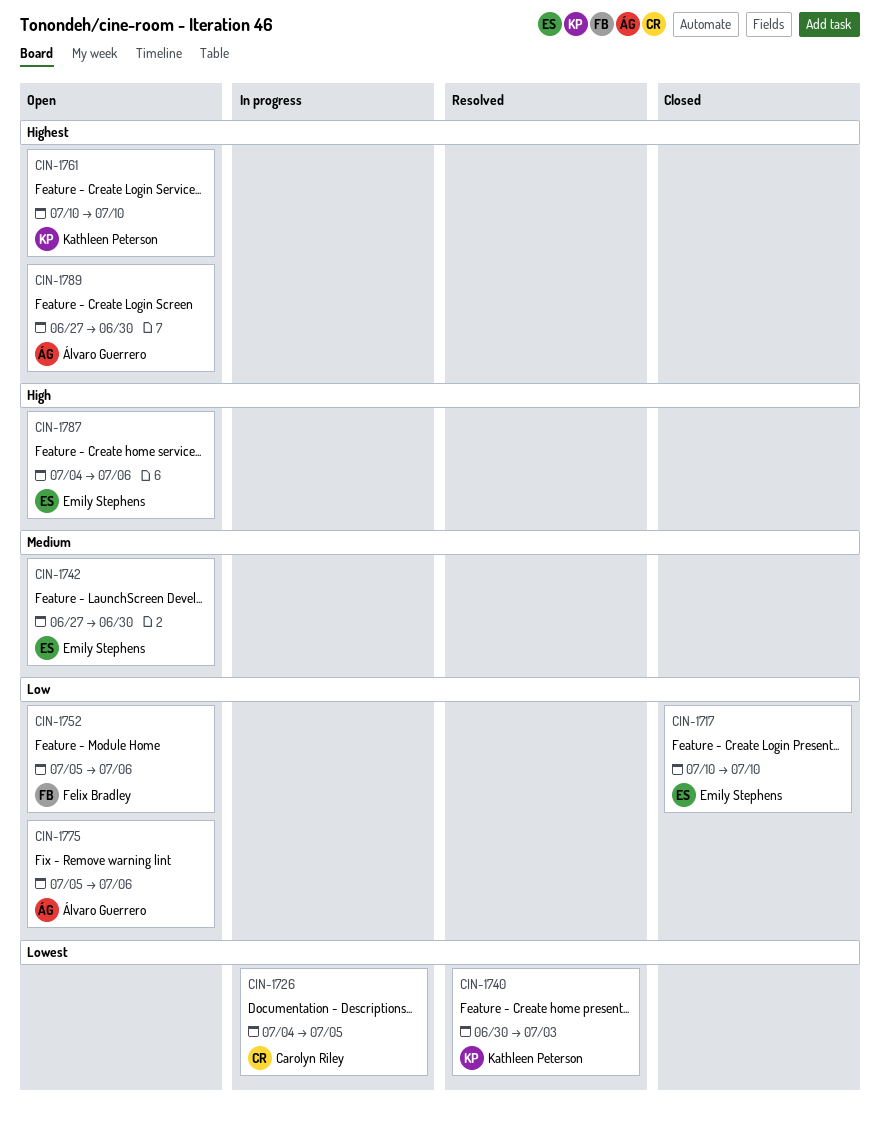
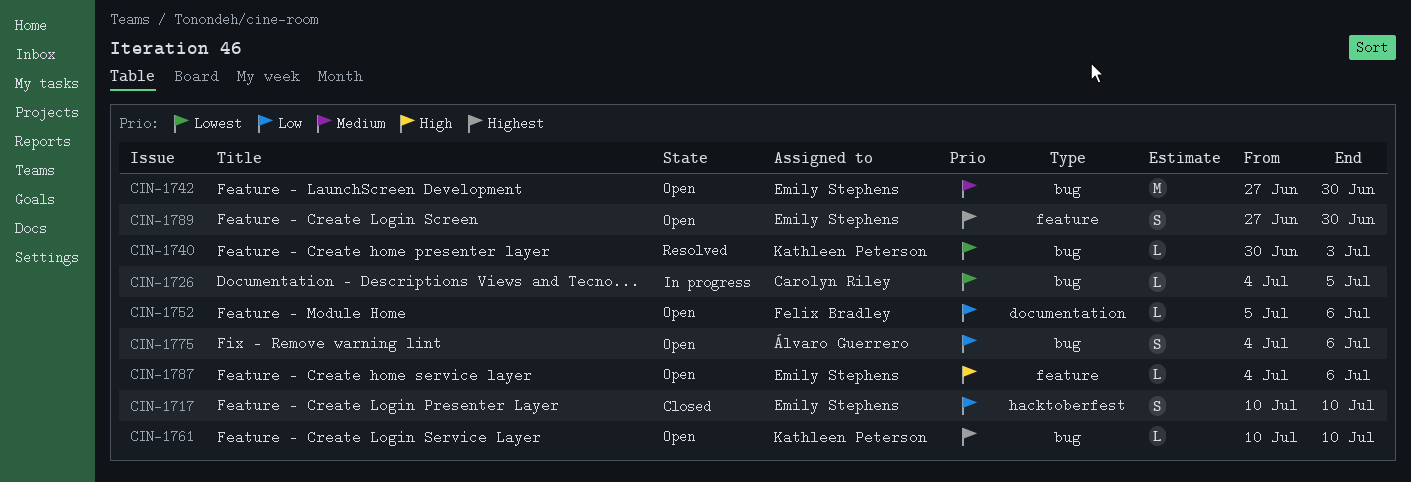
CIN-1775, start: Jul 5 -> Jul 4
CIN-1789, owner: Álvaro Guerrero -> Emily Stephens

